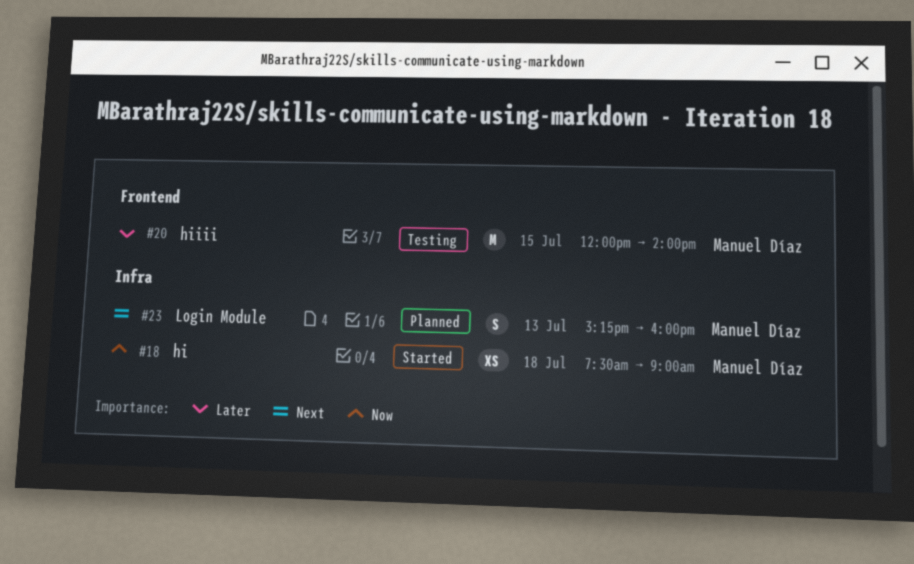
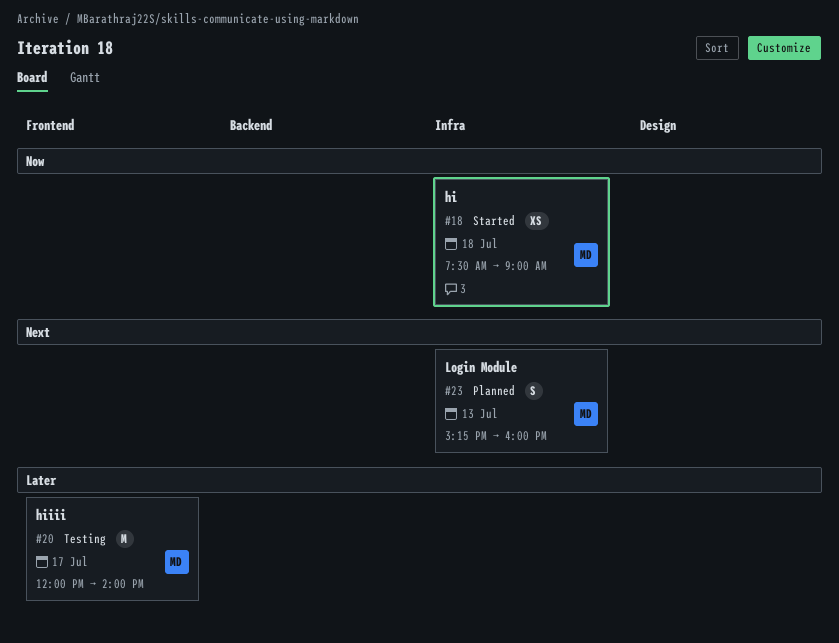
#20, day: Jul 15 -> Jul 17

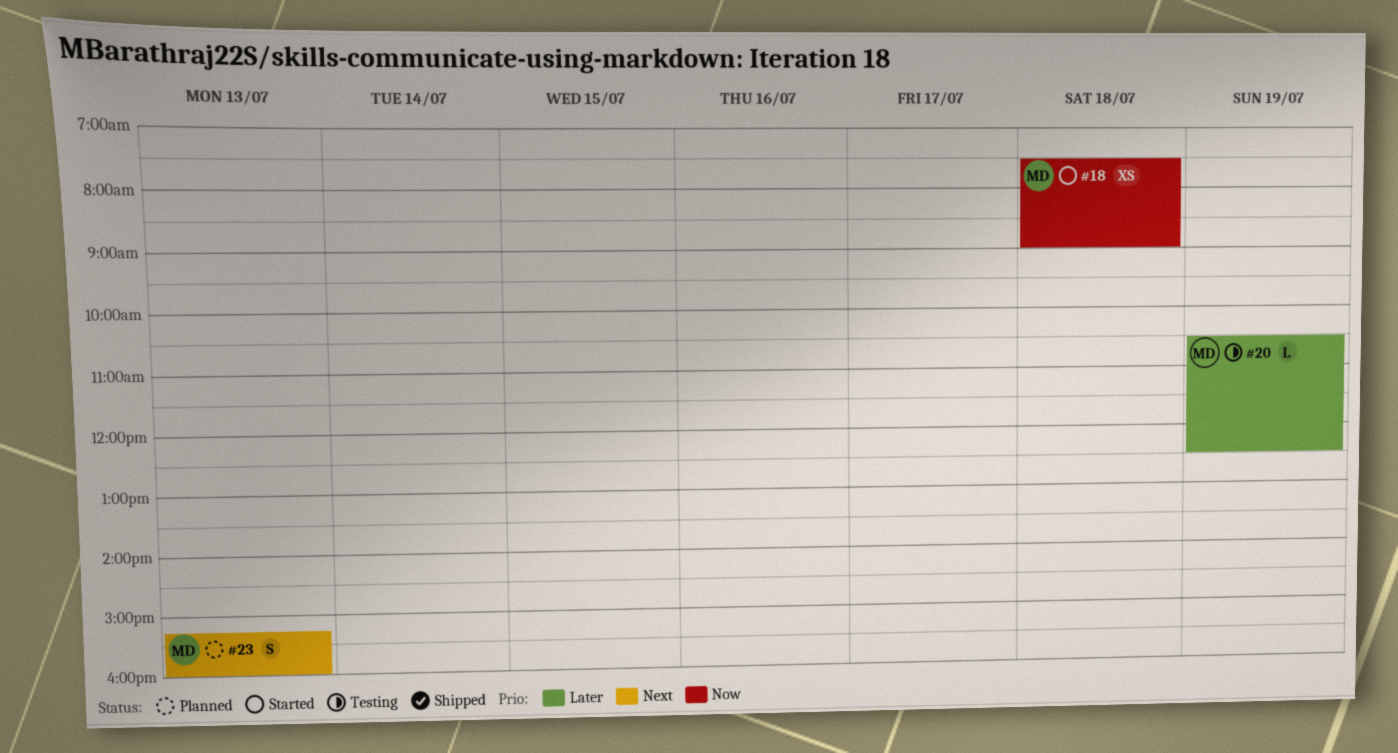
#20, estimate: M -> L
#20, day: Jul 17 -> Jul 19
#20, begins: 12:00 -> 10:30
#20, ends: 14:00 -> 12:30

